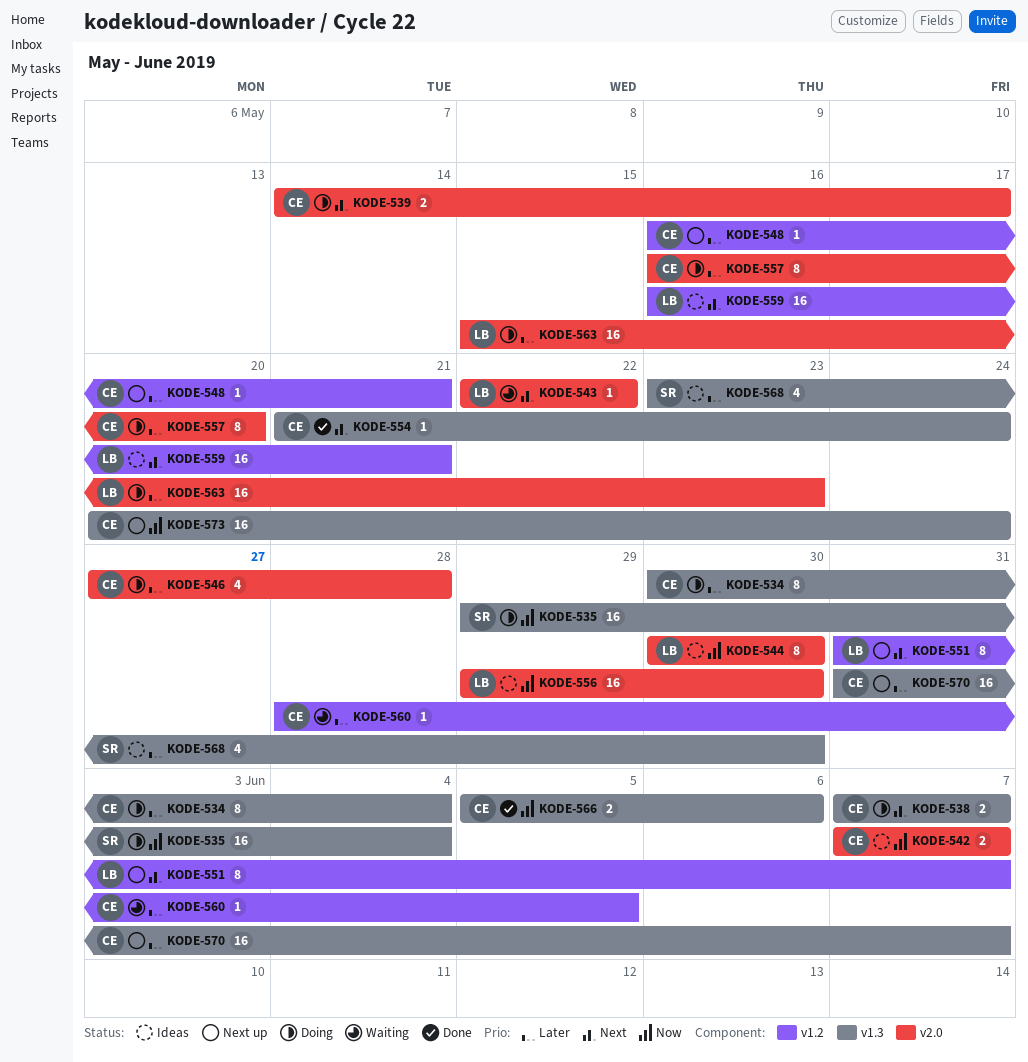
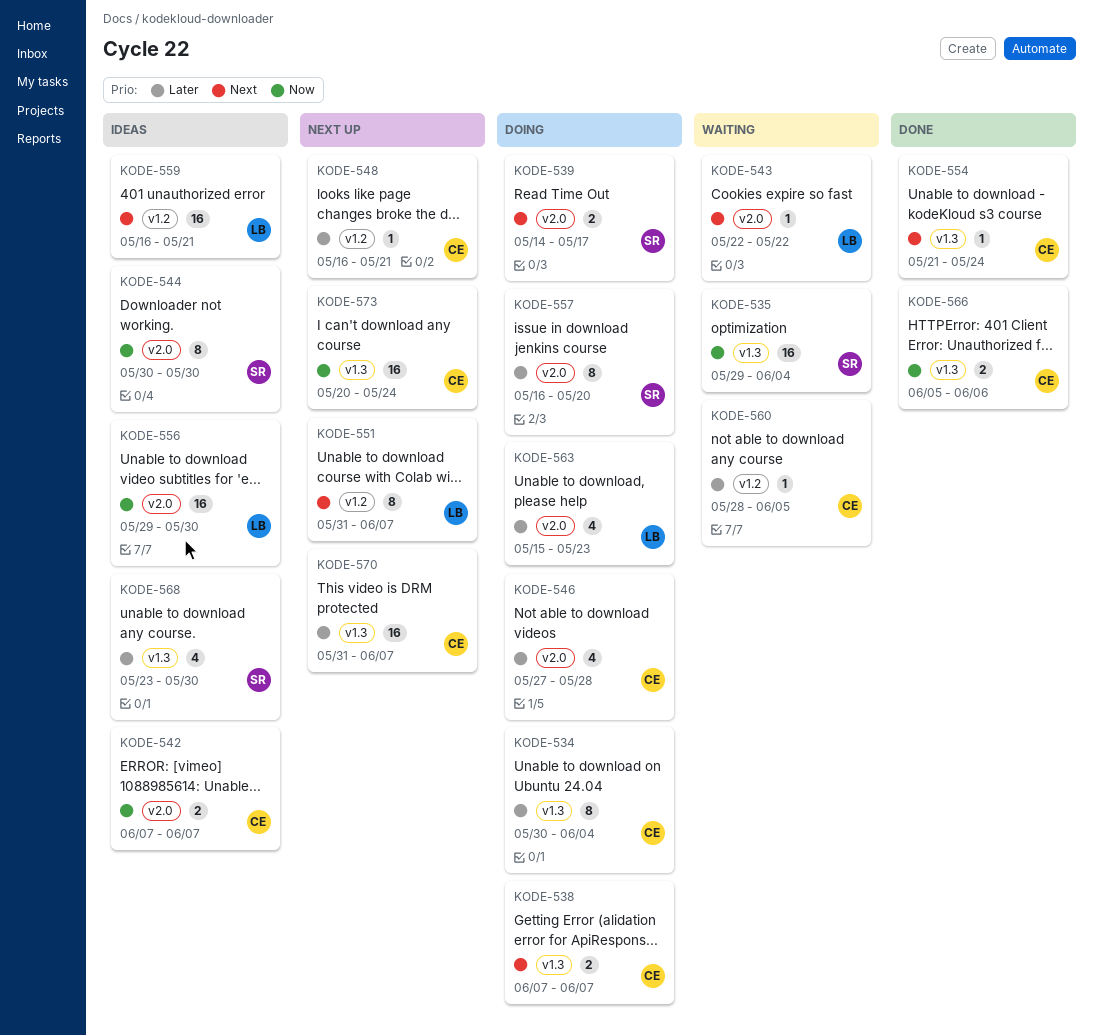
KODE-535, status: Doing -> Waiting
KODE-539, owner: CE -> SR
KODE-544, owner: LB -> SR
KODE-557, owner: CE -> SR
KODE-563, estimate: 16 -> 4

